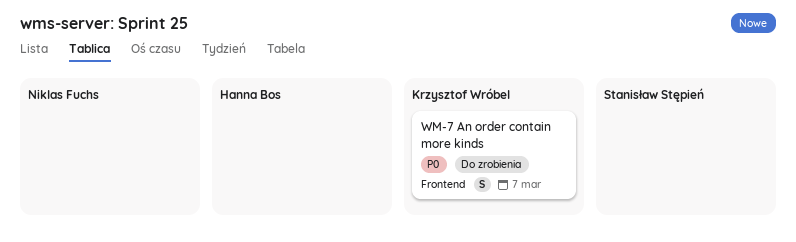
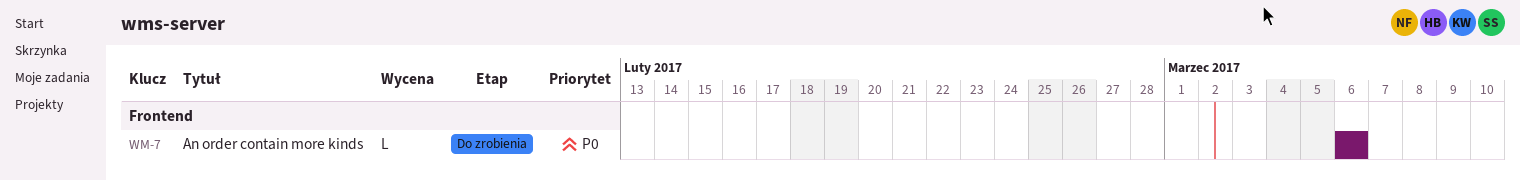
WM-7, estimate: S -> L
WM-7, due: Mar 7 -> Mar 6

